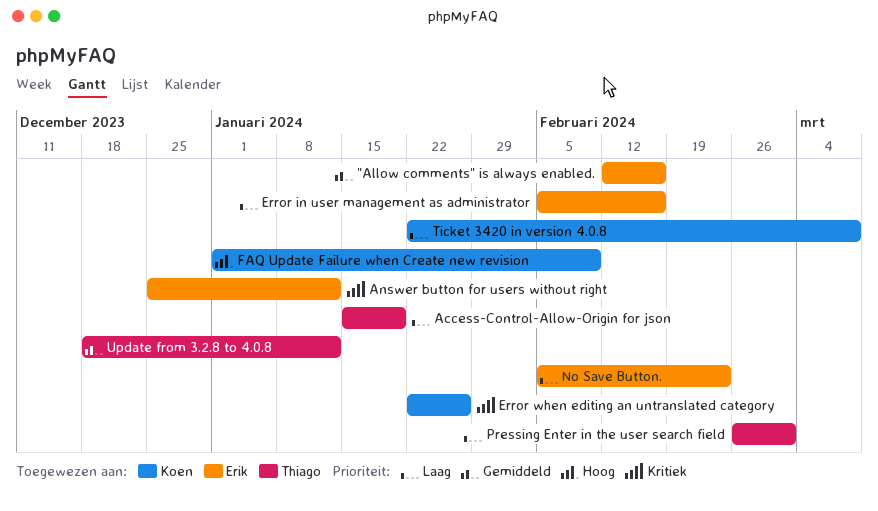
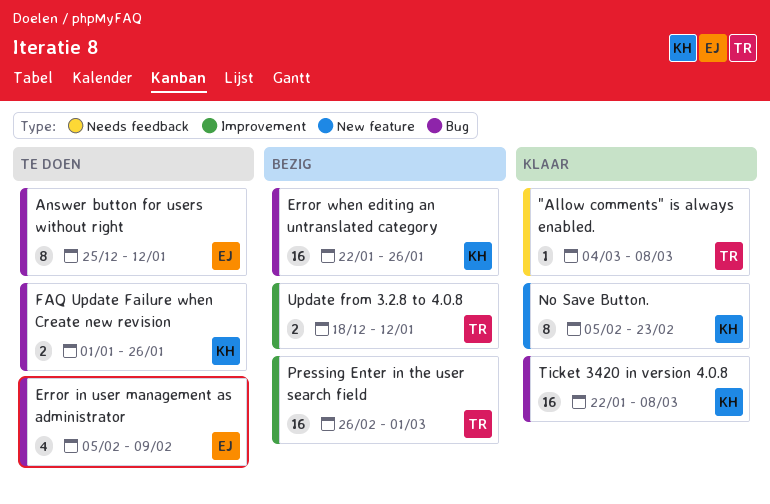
"Allow comments" is always enabled., owner: Erik -> Thiago
"Allow comments" is always enabled., start: Feb 12 -> Mar 4
"Allow comments" is always enabled., due: Feb 16 -> Mar 8
Access-Control-Allow-Origin for json: present -> none
Error in user management as administrator, due: Feb 16 -> Feb 9
FAQ Update Failure when Create new revision, due: Feb 9 -> Jan 26
No Save Button., owner: Erik -> Koen

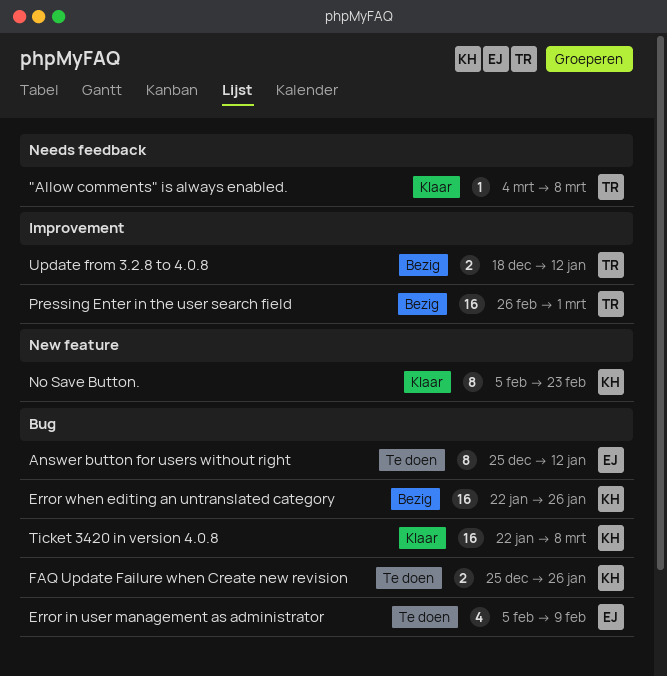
FAQ Update Failure when Create new revision, start: Jan 1 -> Dec 25

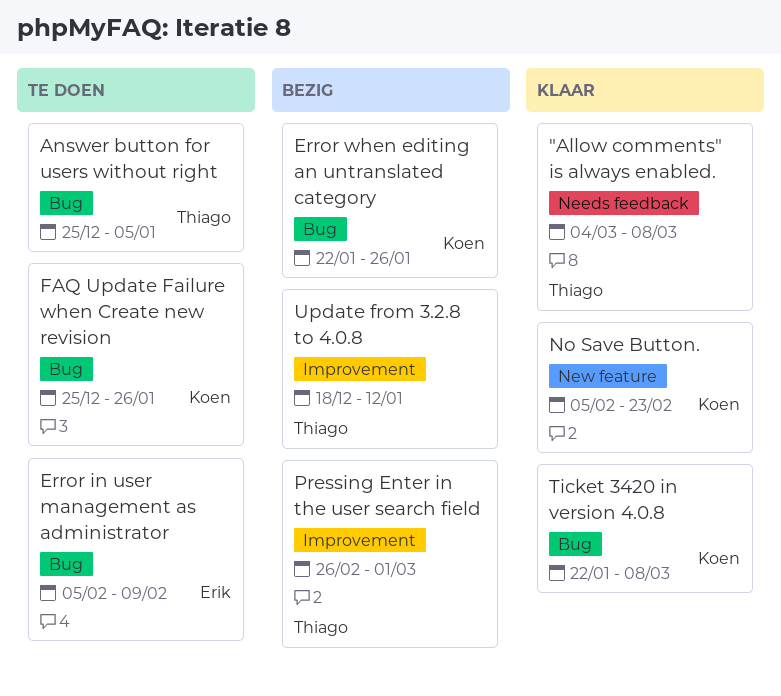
Answer button for users without right, owner: Erik -> Thiago
Answer button for users without right, due: Jan 12 -> Jan 5

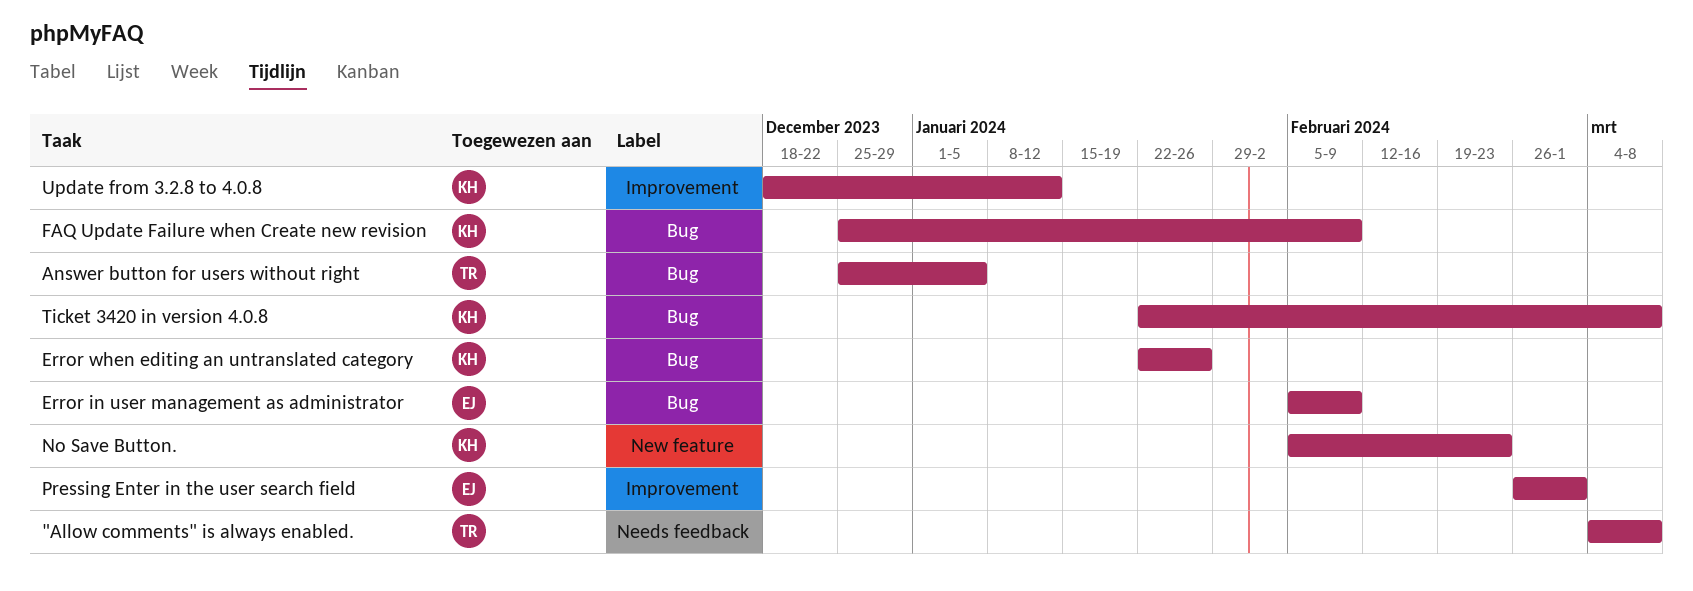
FAQ Update Failure when Create new revision, due: Jan 26 -> Feb 9
Pressing Enter in the user search field, owner: Thiago -> Erik
Update from 3.2.8 to 4.0.8, owner: Thiago -> Koen

